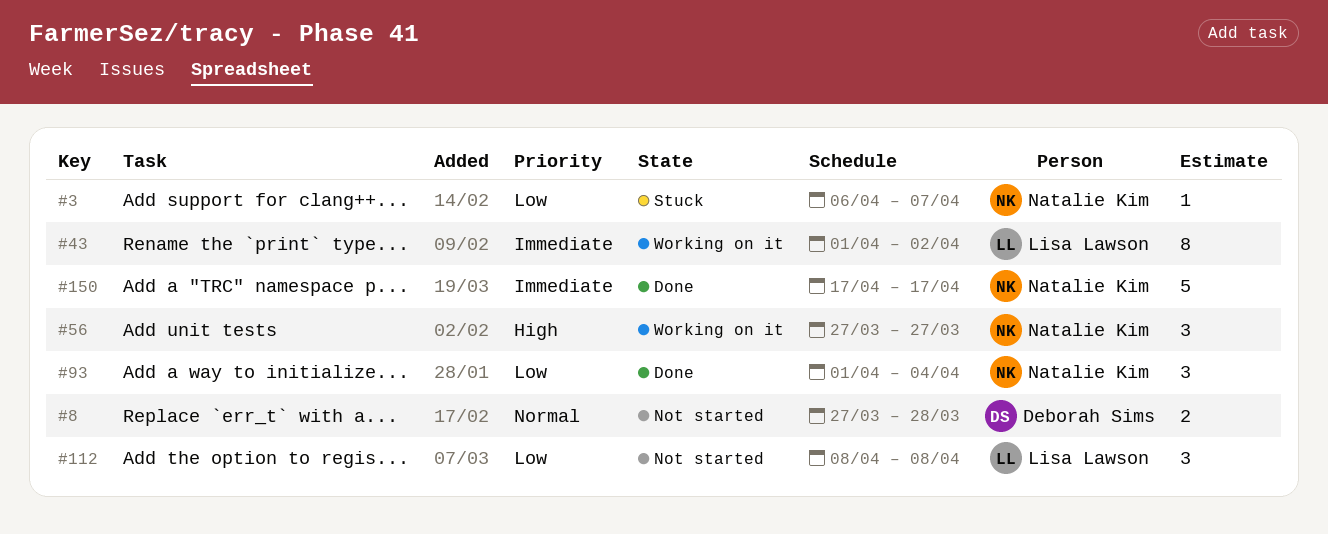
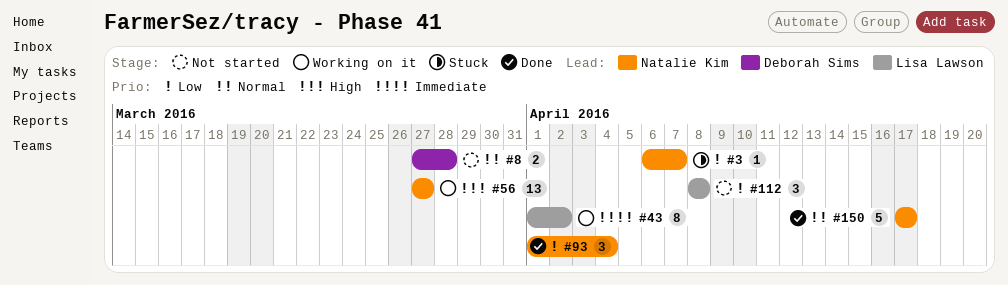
#56, estimate: 3 -> 13
#150, priority: Immediate -> Normal

